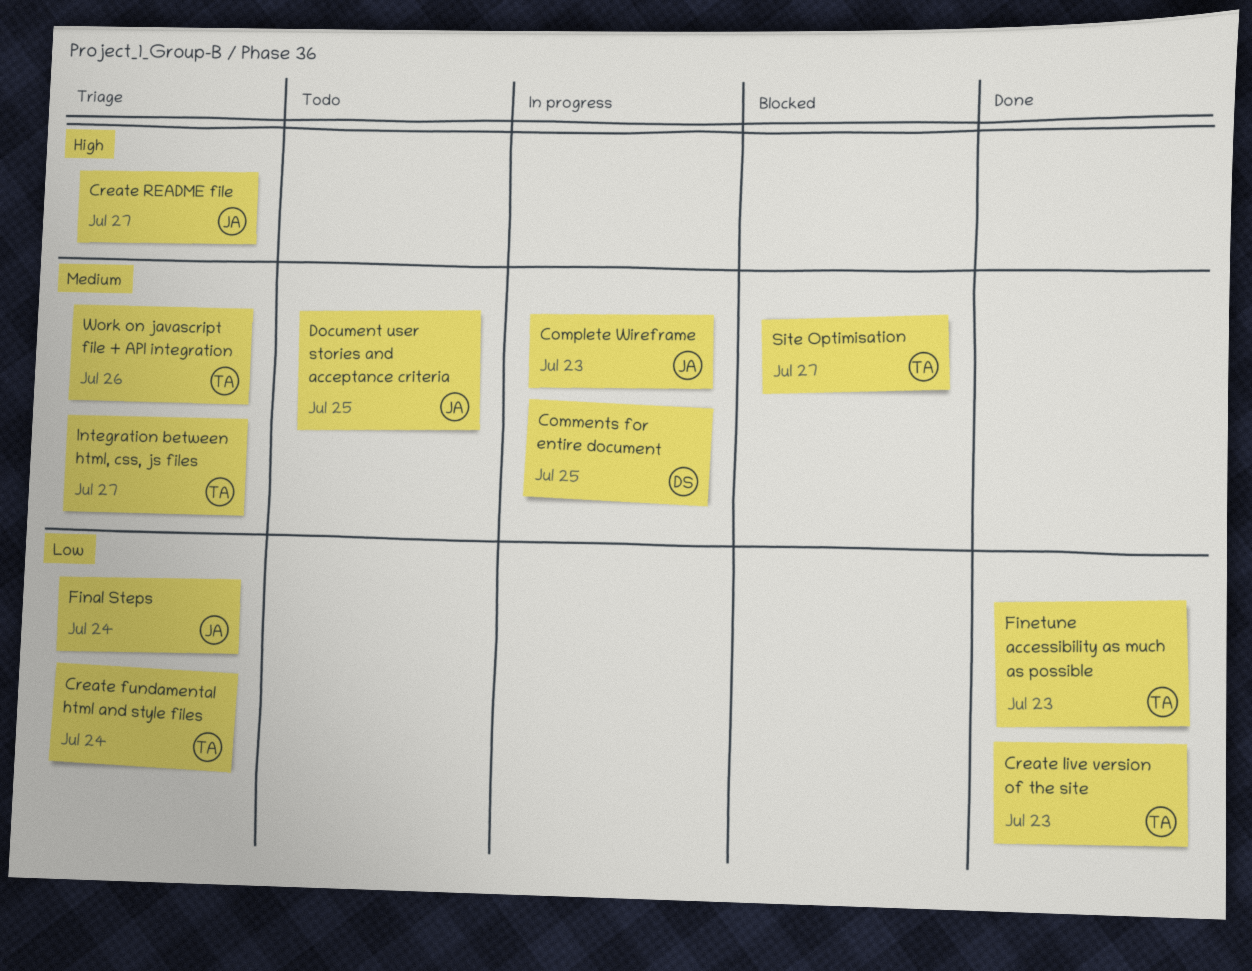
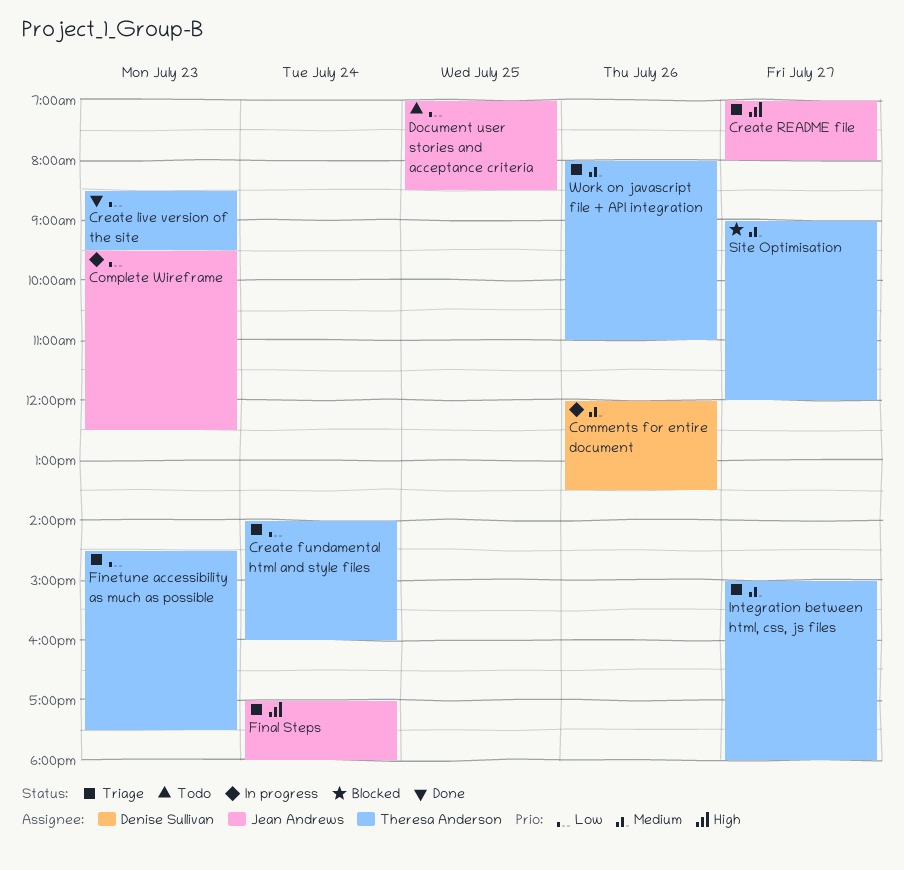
Comments for entire document, day: Jul 25 -> Jul 26
Complete Wireframe, priority: Medium -> Low
Document user stories and acceptance criteria, priority: Medium -> Low
Final Steps, priority: Low -> High
Finetune accessibility as much as possible, status: Done -> Triage

